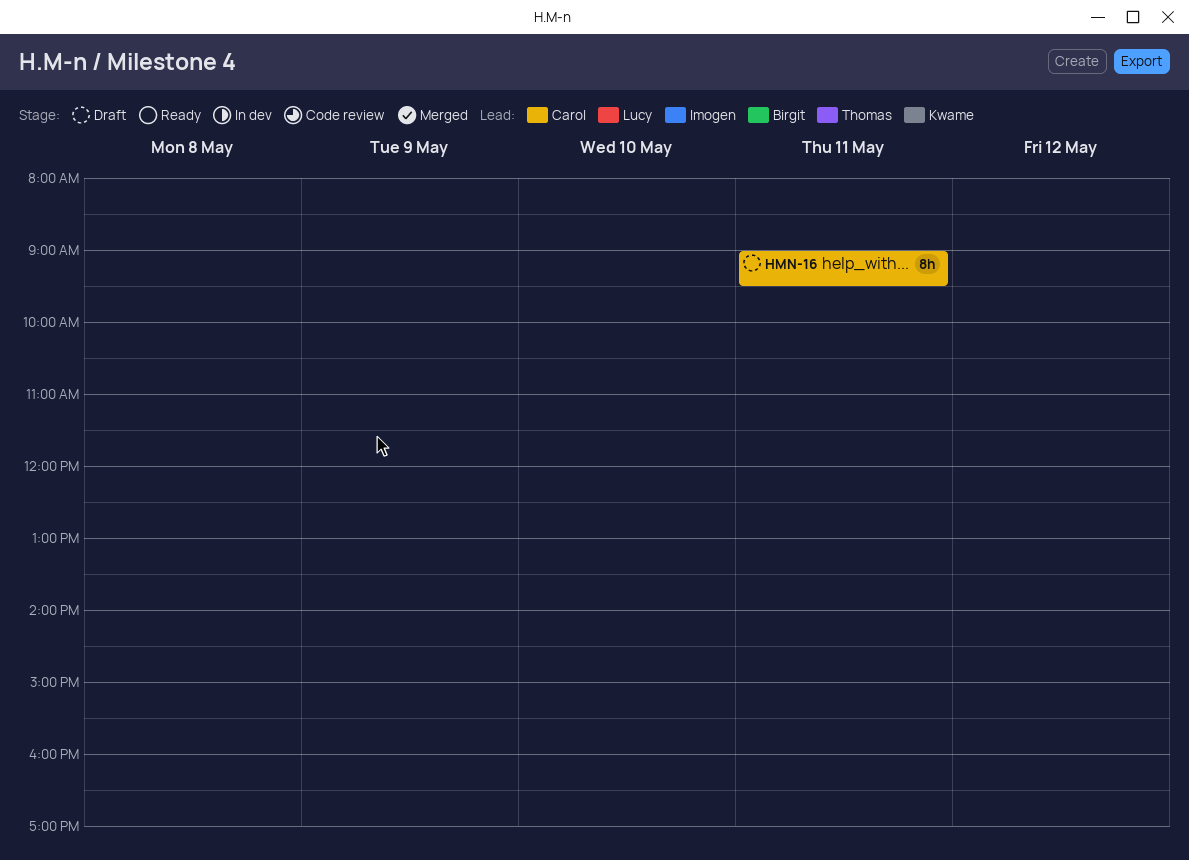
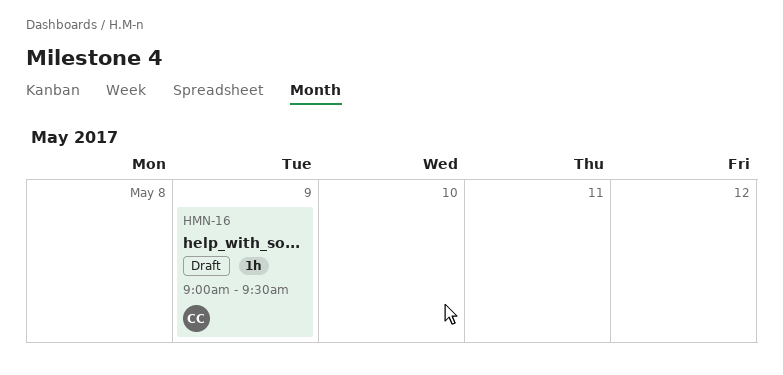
HMN-16, estimate: 8h -> 1h
HMN-16, day: May 11 -> May 9

